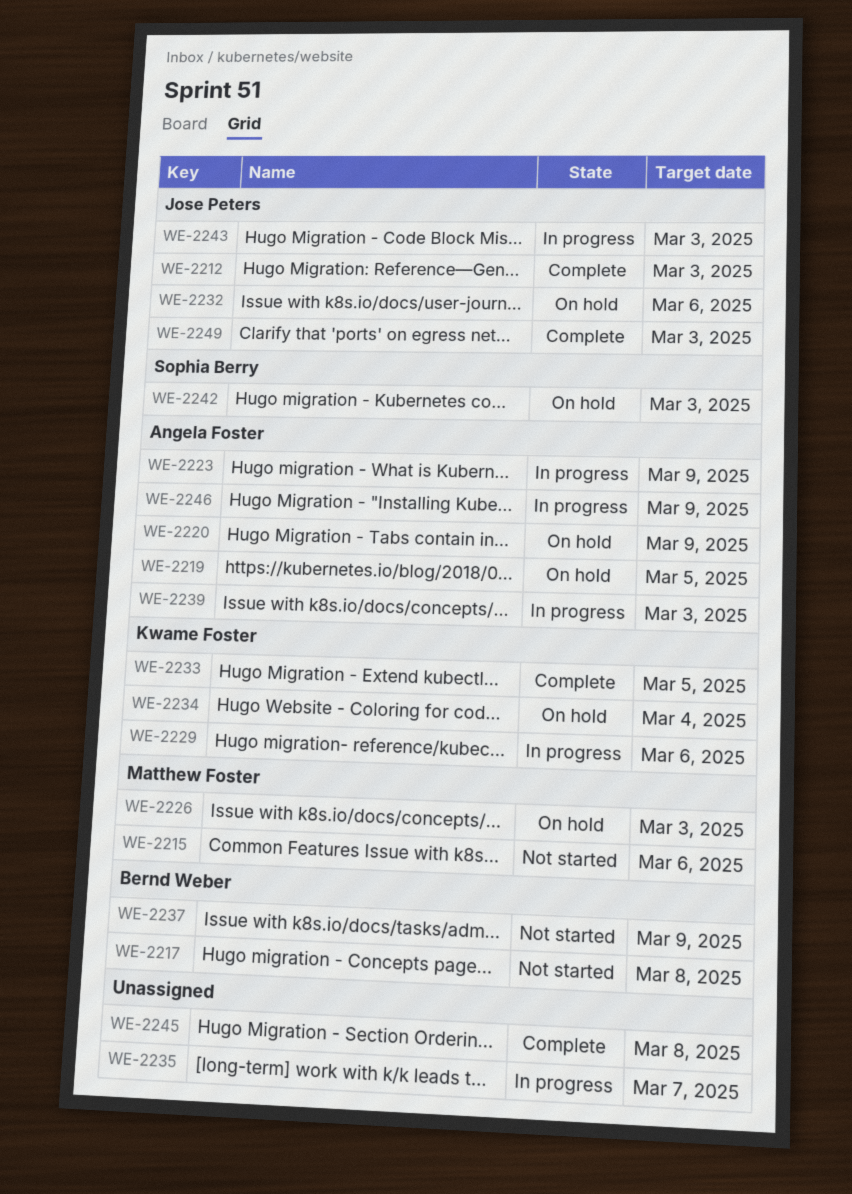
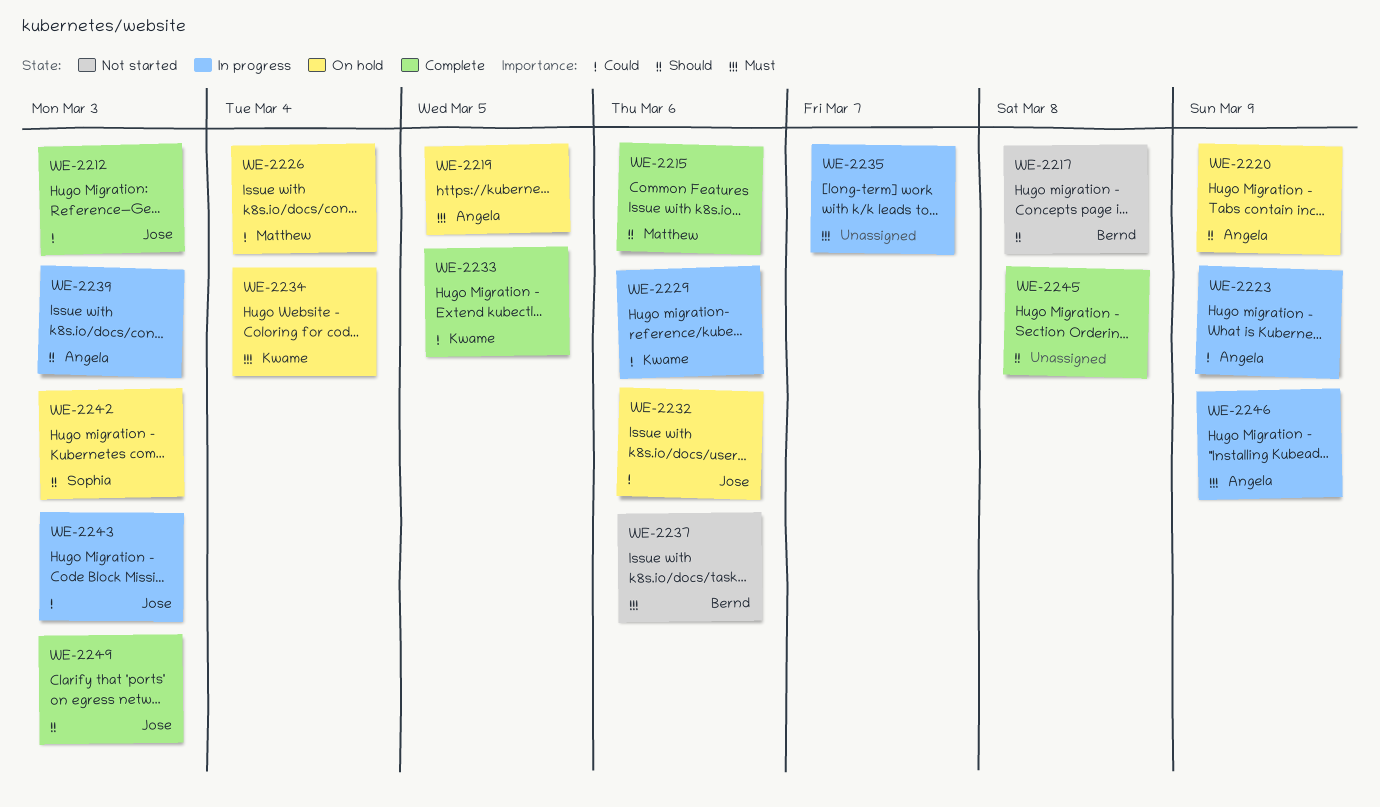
WE-2215, status: Not started -> Complete
WE-2226, due: Mar 3 -> Mar 4
WE-2237, due: Mar 9 -> Mar 6

